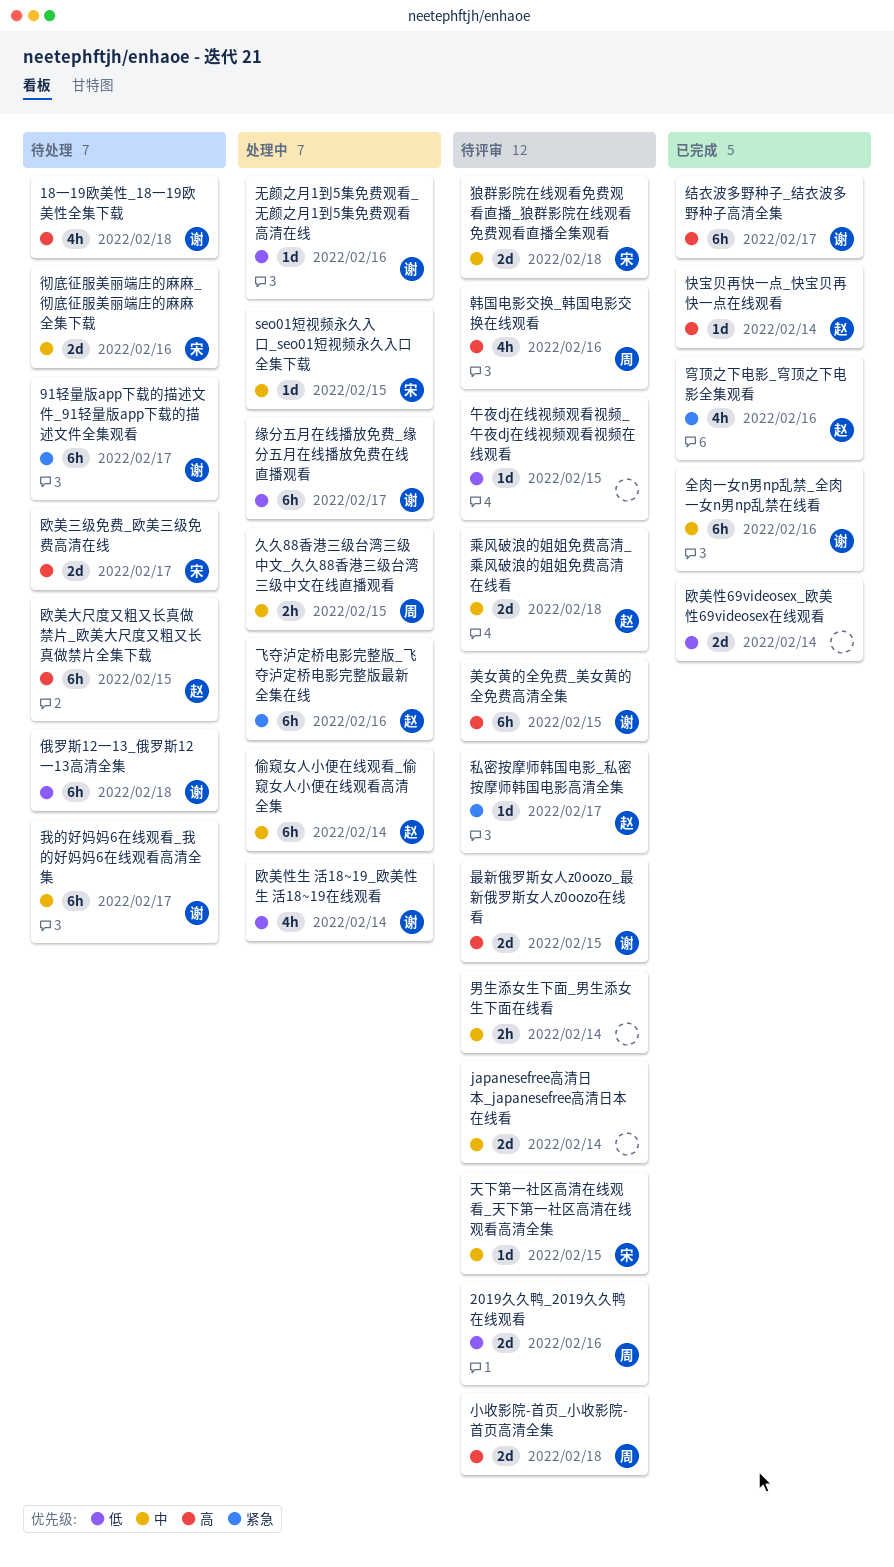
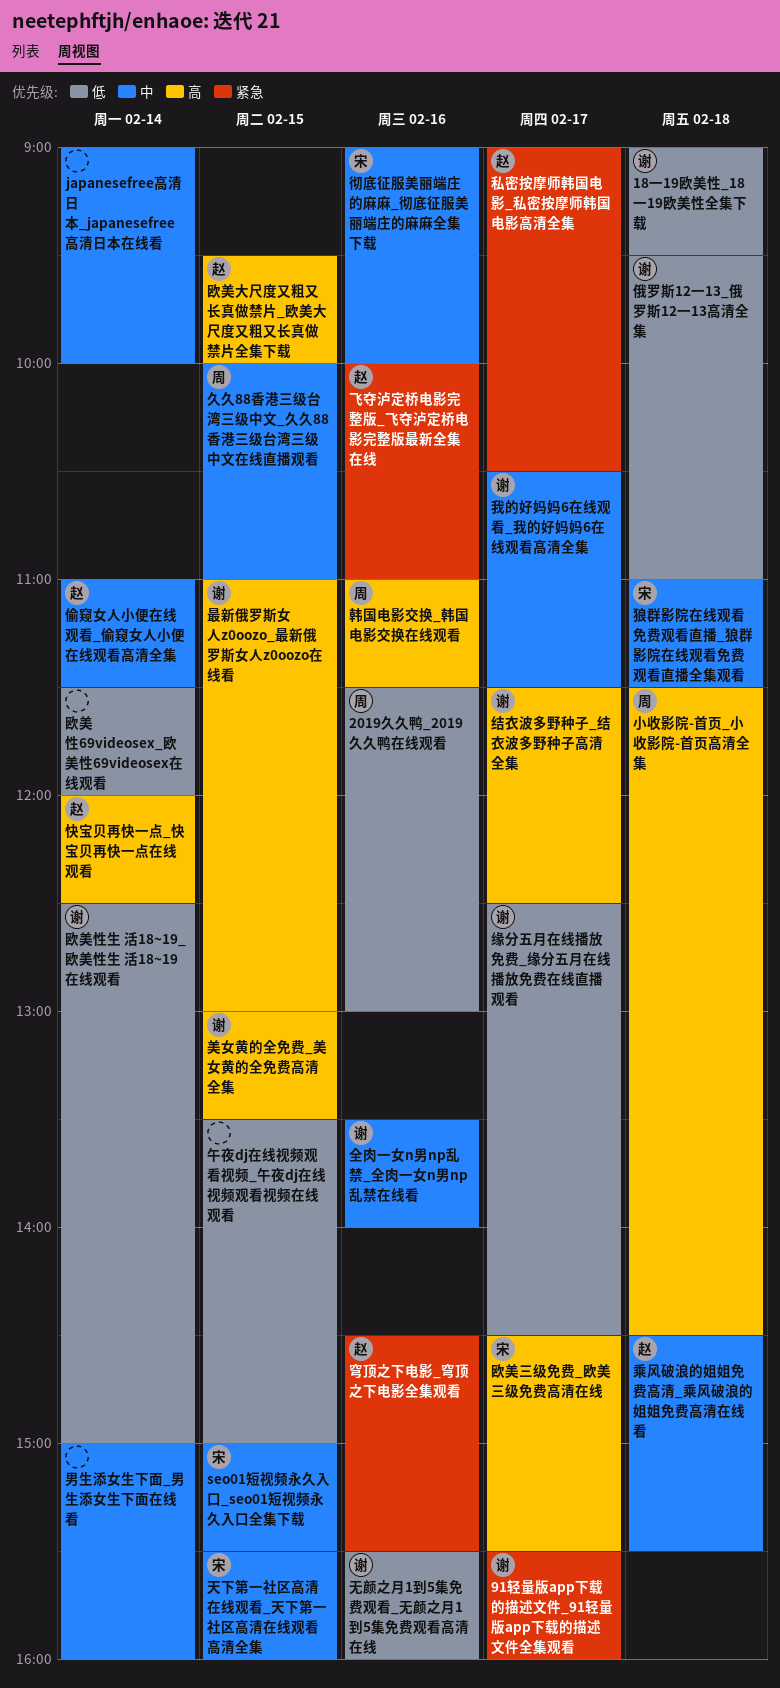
18一19欧美性_18一19欧美性全集下载, priority: 高 -> 低

